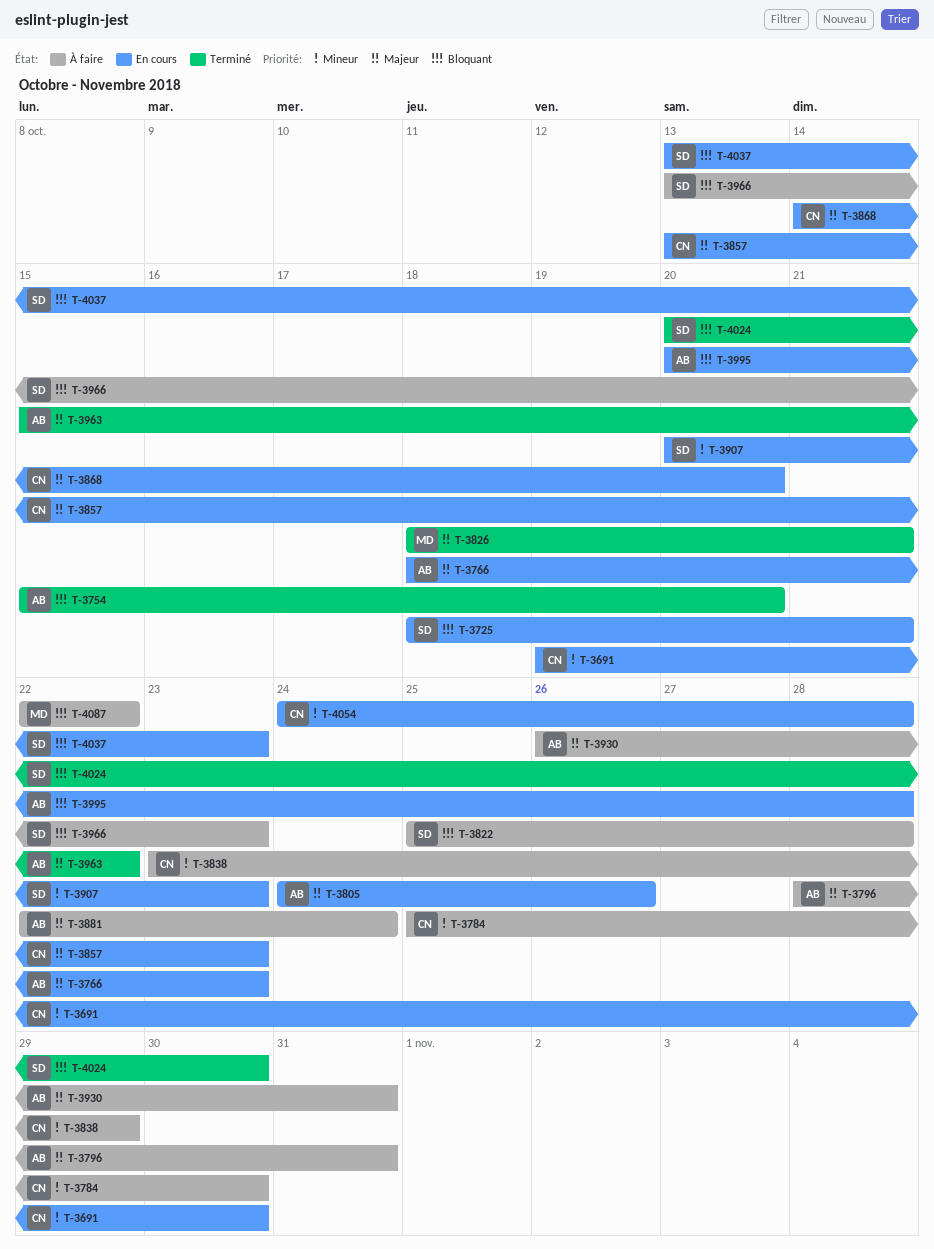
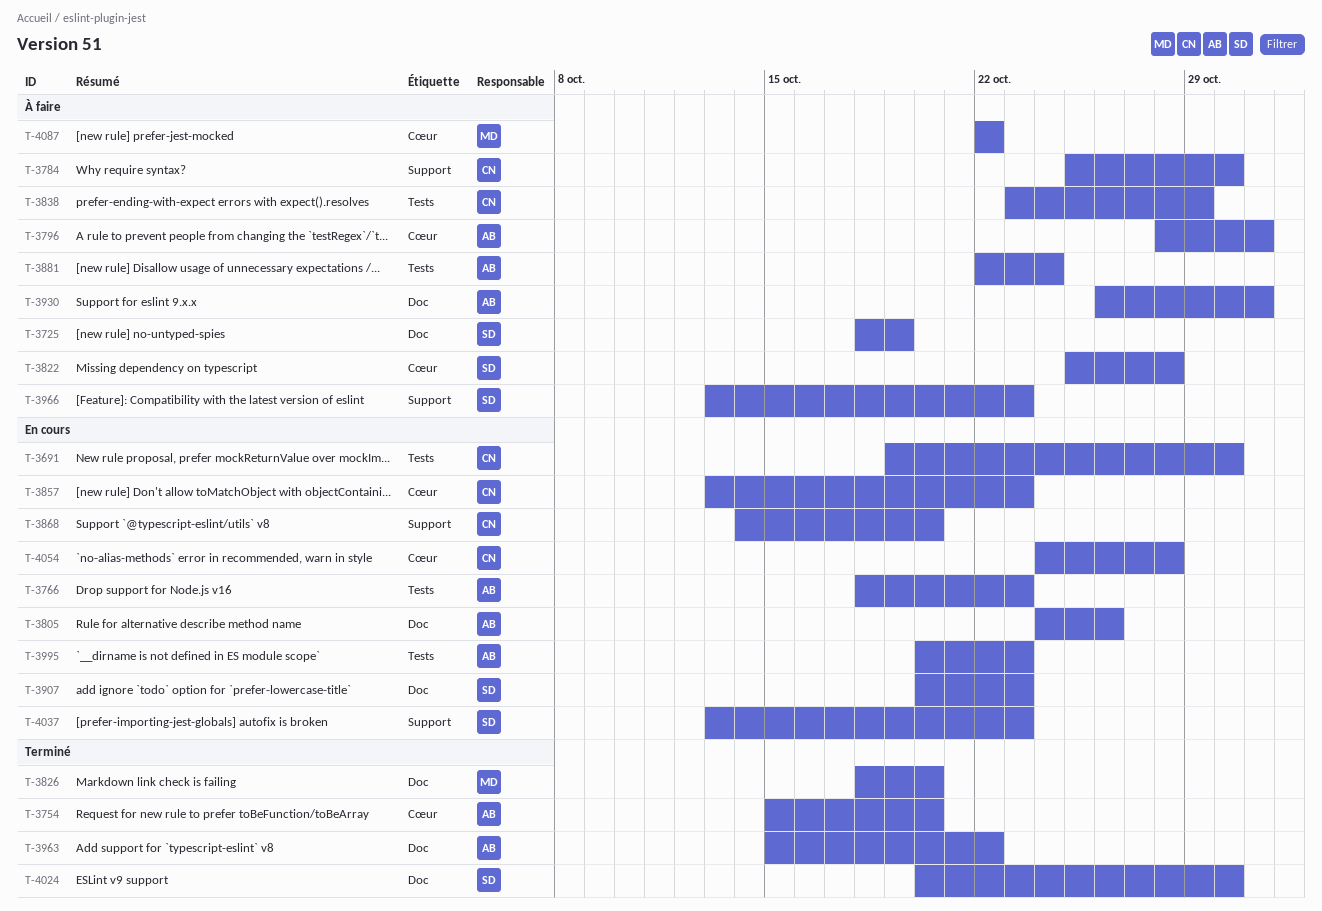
T-3725, status: En cours -> À faire
T-3725, due: Oct 21 -> Oct 19
T-3826, due: Oct 21 -> Oct 20
T-3995, due: Oct 28 -> Oct 23

